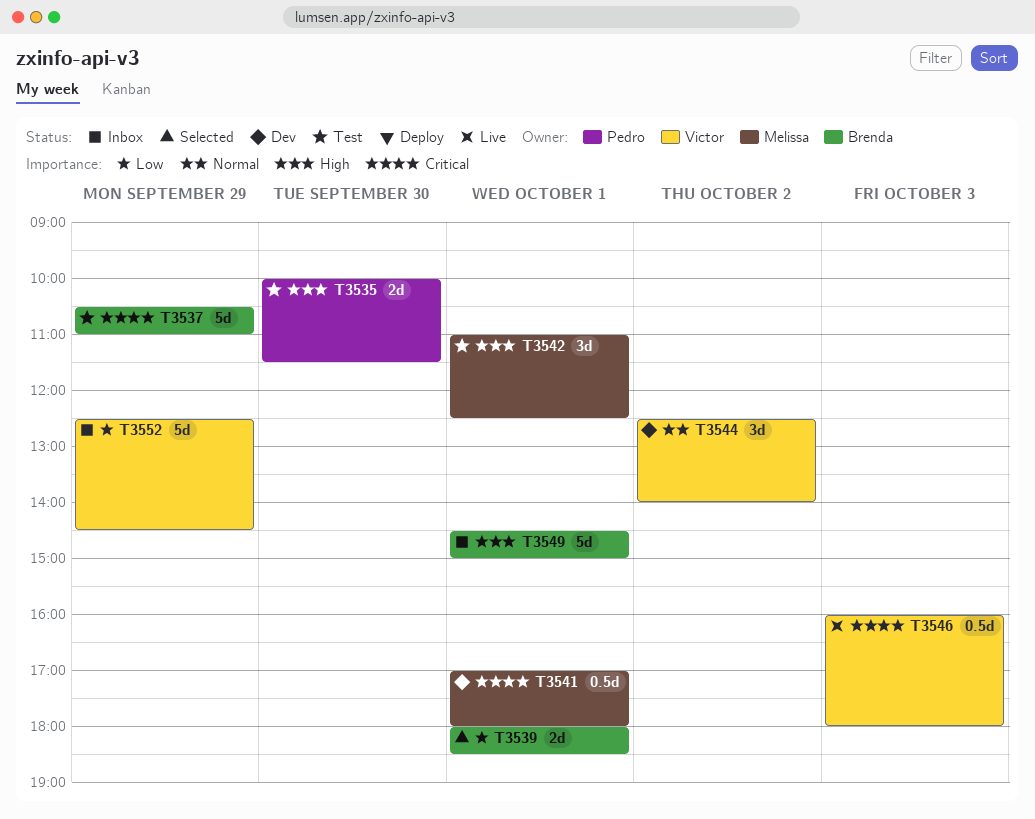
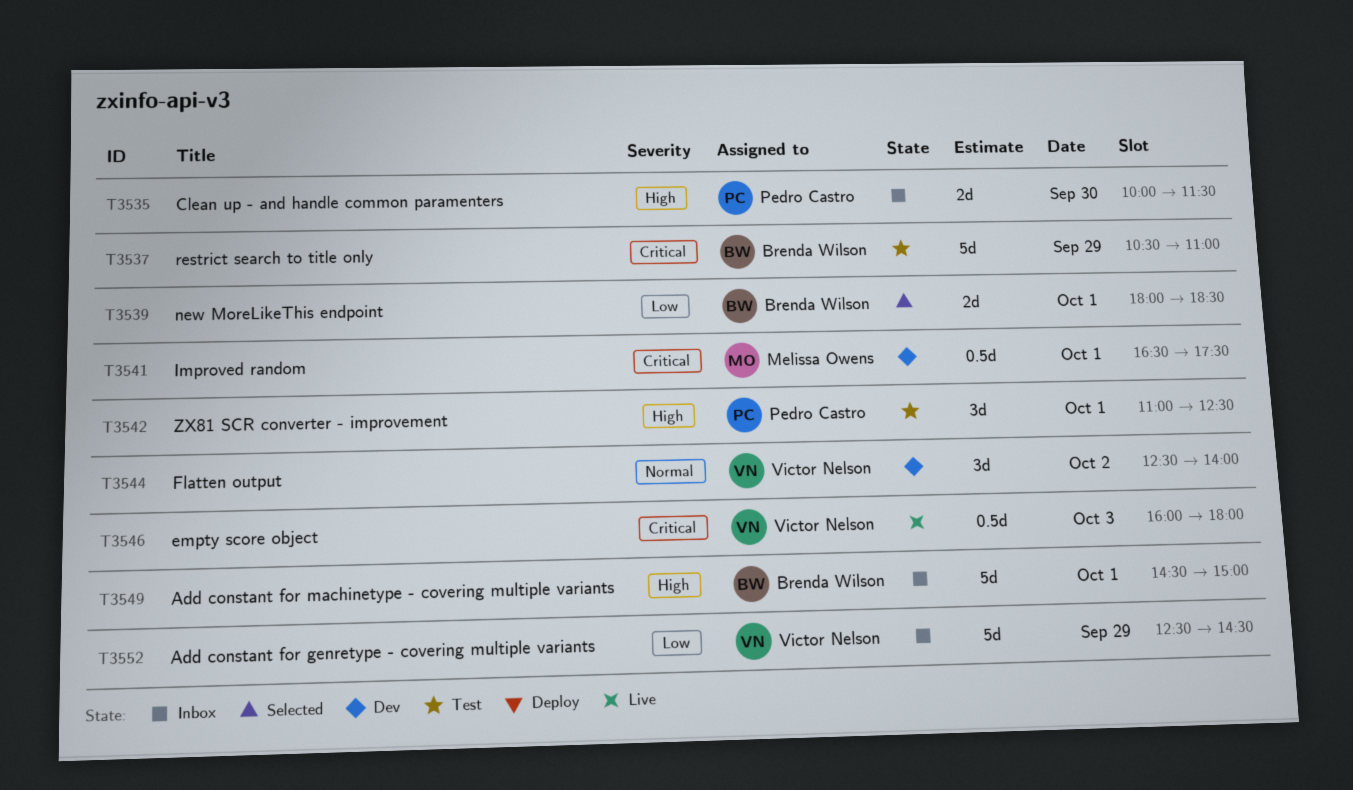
T3535, status: Test -> Inbox
T3541, begins: 17:00 -> 16:30
T3541, ends: 18:00 -> 17:30
T3542, owner: Melissa Owens -> Pedro Castro

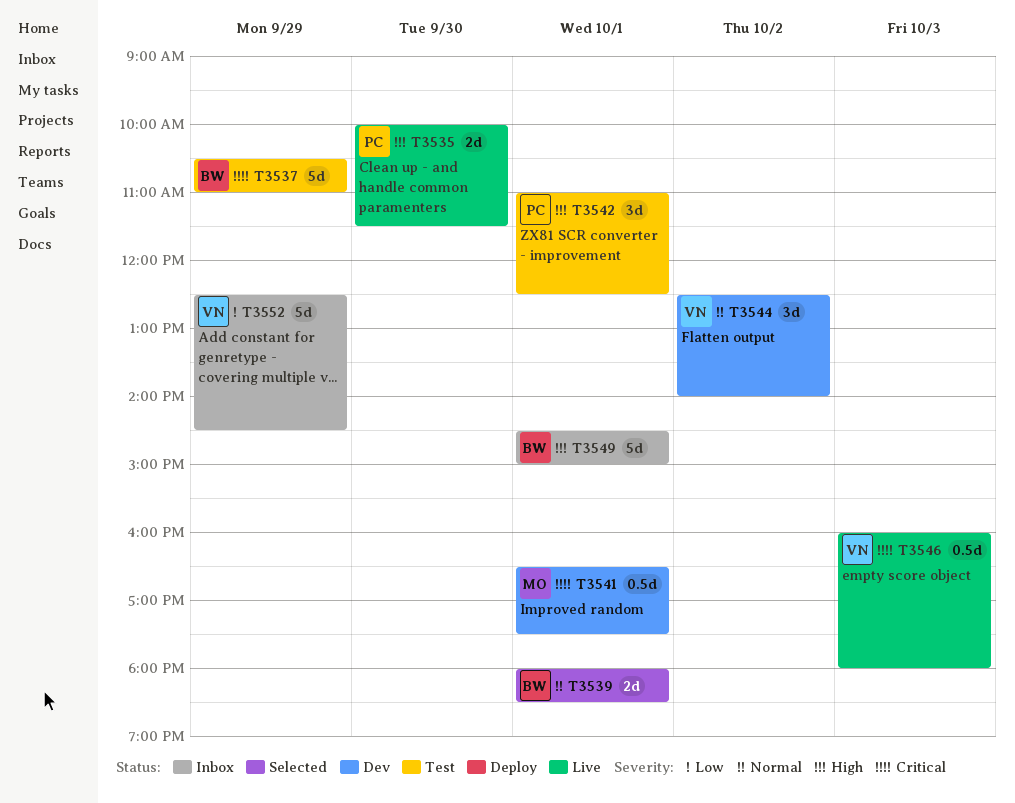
T3535, status: Inbox -> Live
T3539, priority: Low -> Normal

